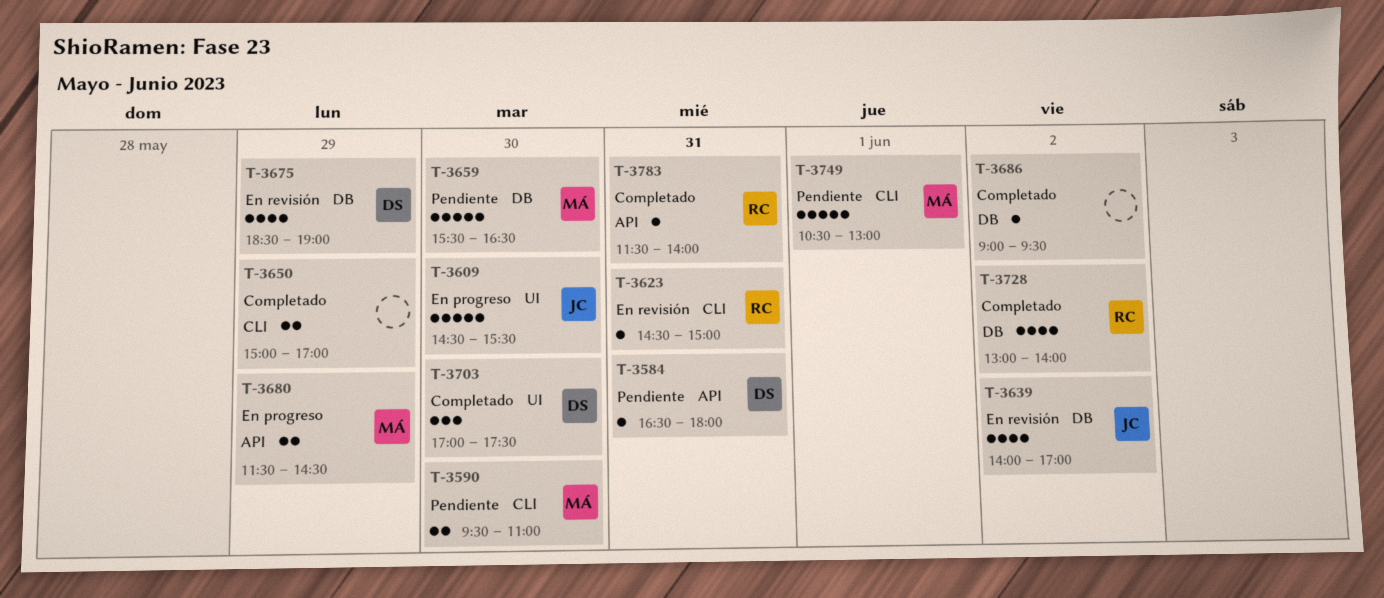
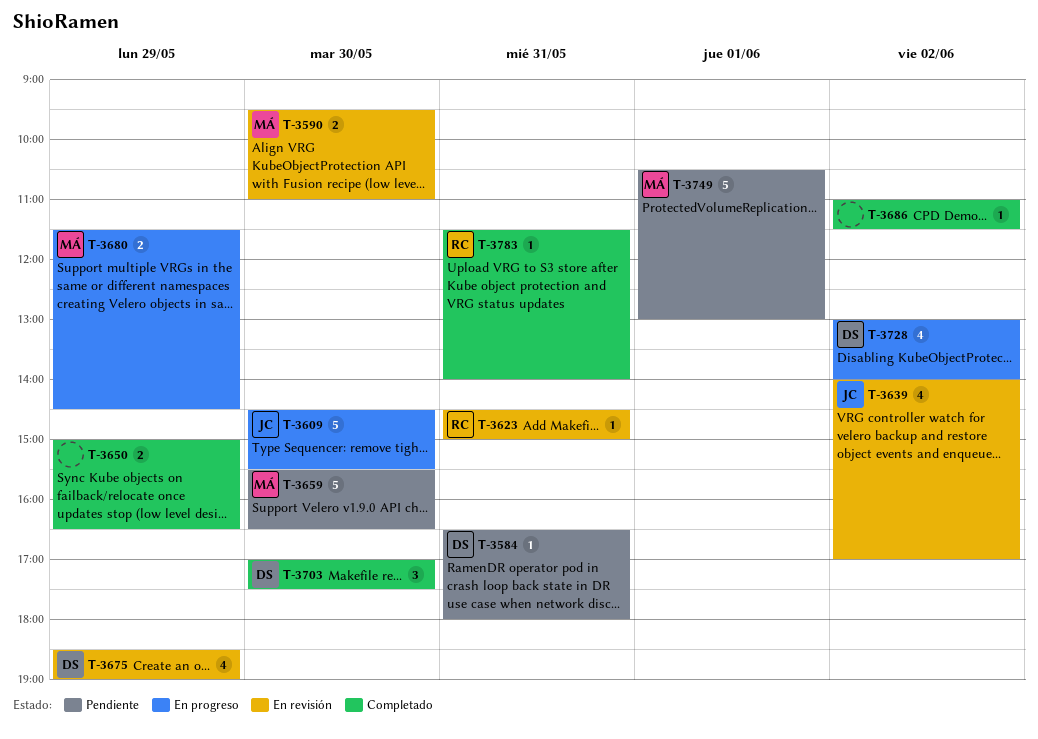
T-3590, status: Pendiente -> En revisión
T-3650, ends: 17:00 -> 16:30
T-3686, begins: 09:00 -> 11:00
T-3686, ends: 09:30 -> 11:30
T-3728, status: Completado -> En progreso
T-3728, owner: RC -> DS

